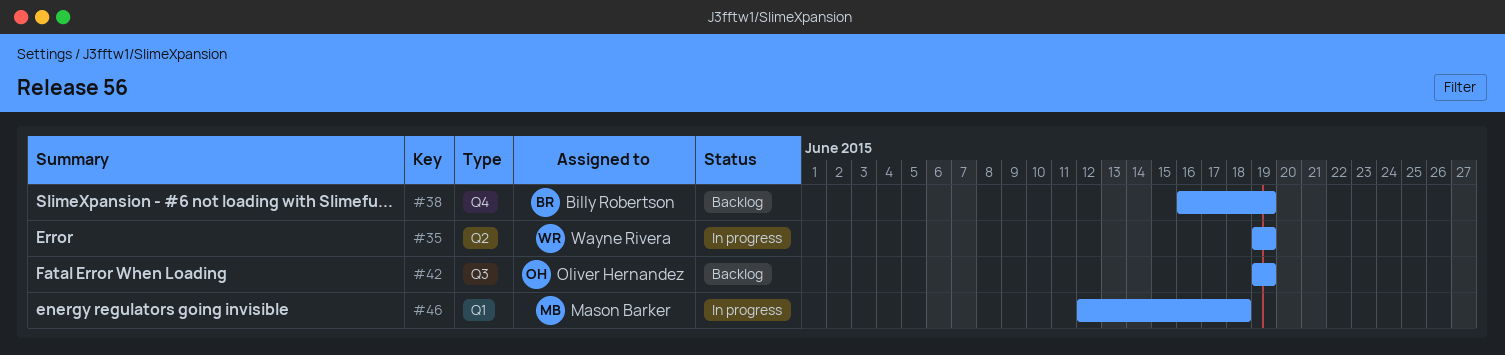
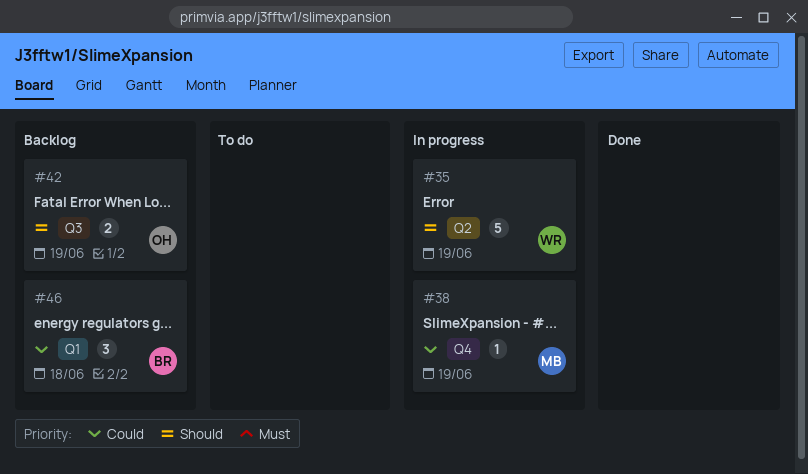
#38, status: Backlog -> In progress
#38, owner: Billy Robertson -> Mason Barker
#46, status: In progress -> Backlog
#46, owner: Mason Barker -> Billy Robertson

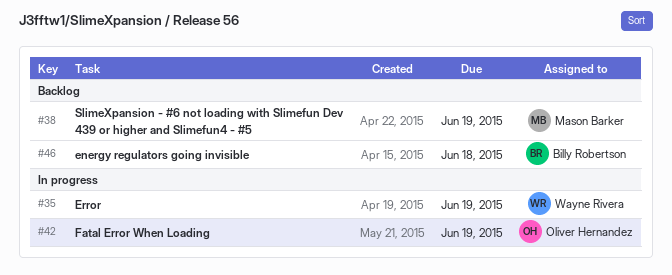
#38, status: In progress -> Backlog
#42, status: Backlog -> In progress

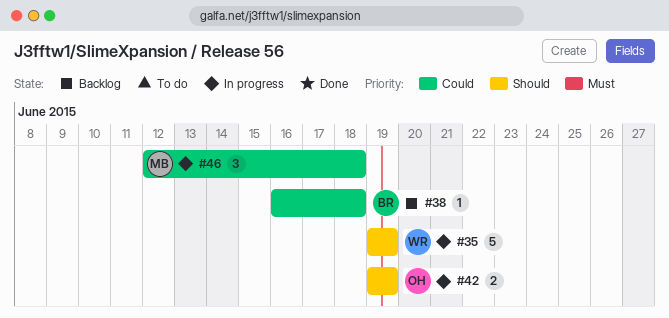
#38, owner: Mason Barker -> Billy Robertson
#38, due: Jun 19 -> Jun 18
#46, status: Backlog -> In progress
#46, owner: Billy Robertson -> Mason Barker

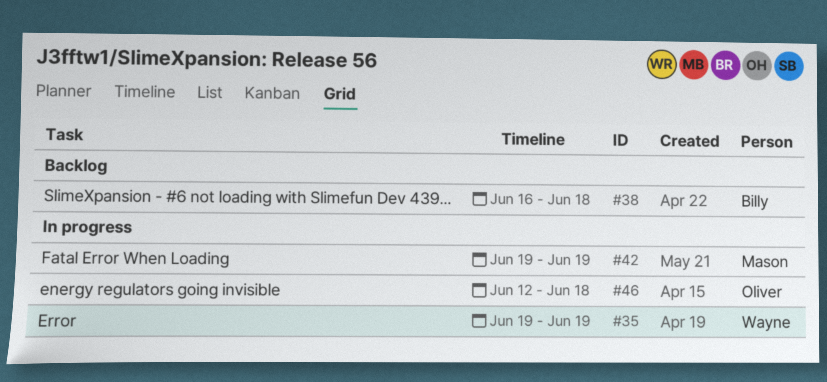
#42, owner: Oliver -> Mason
#46, owner: Mason -> Oliver

